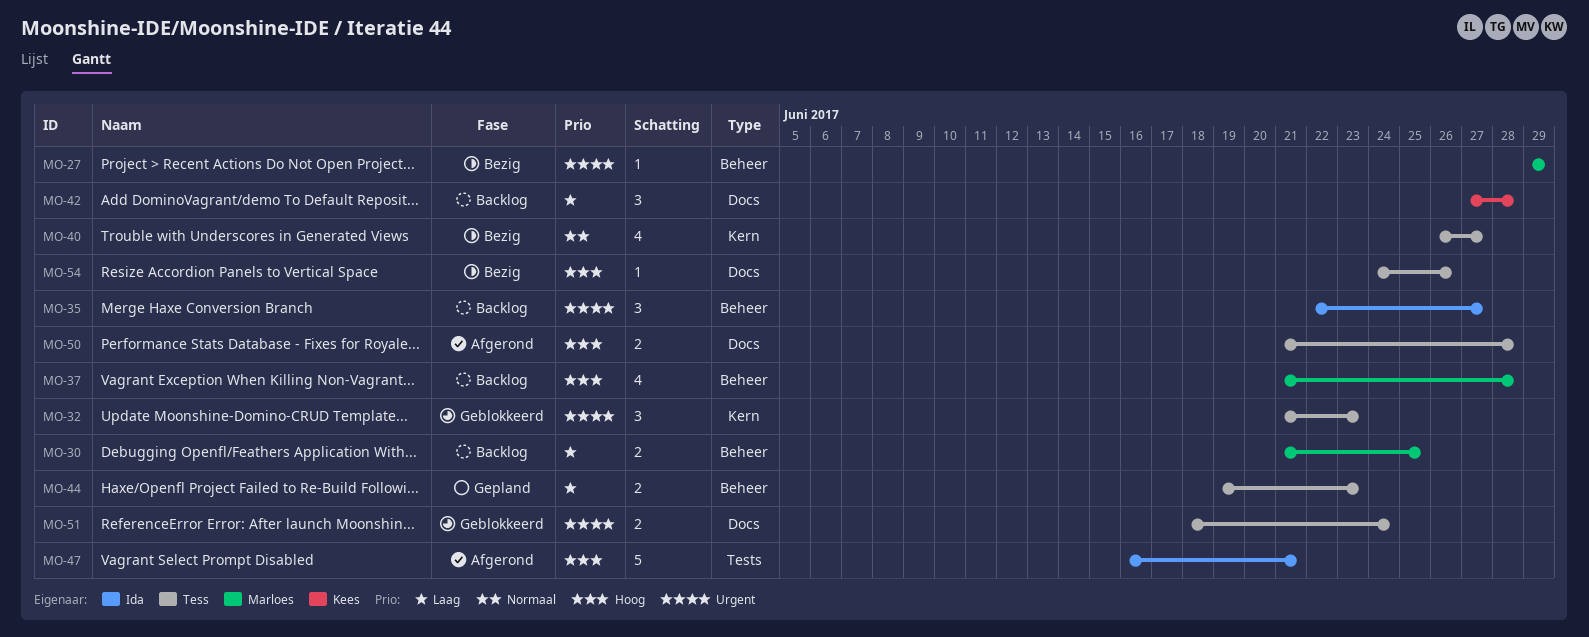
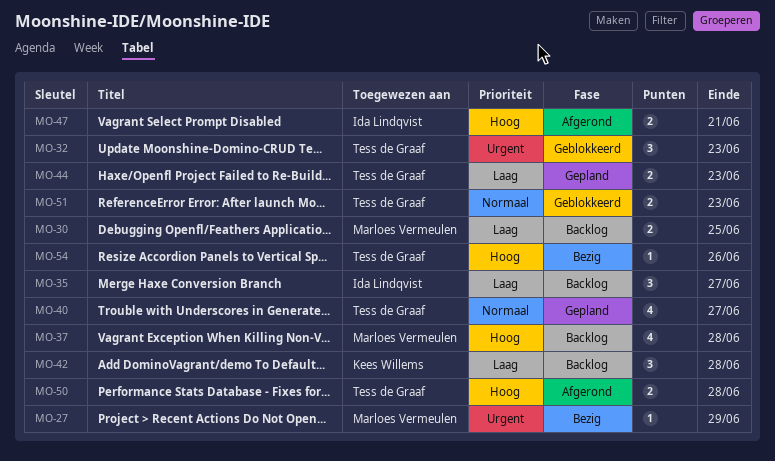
MO-35, priority: Urgent -> Laag
MO-40, status: Bezig -> Gepland
MO-47, estimate: 5 -> 2
MO-51, priority: Urgent -> Normaal
MO-51, due: Jun 24 -> Jun 23

